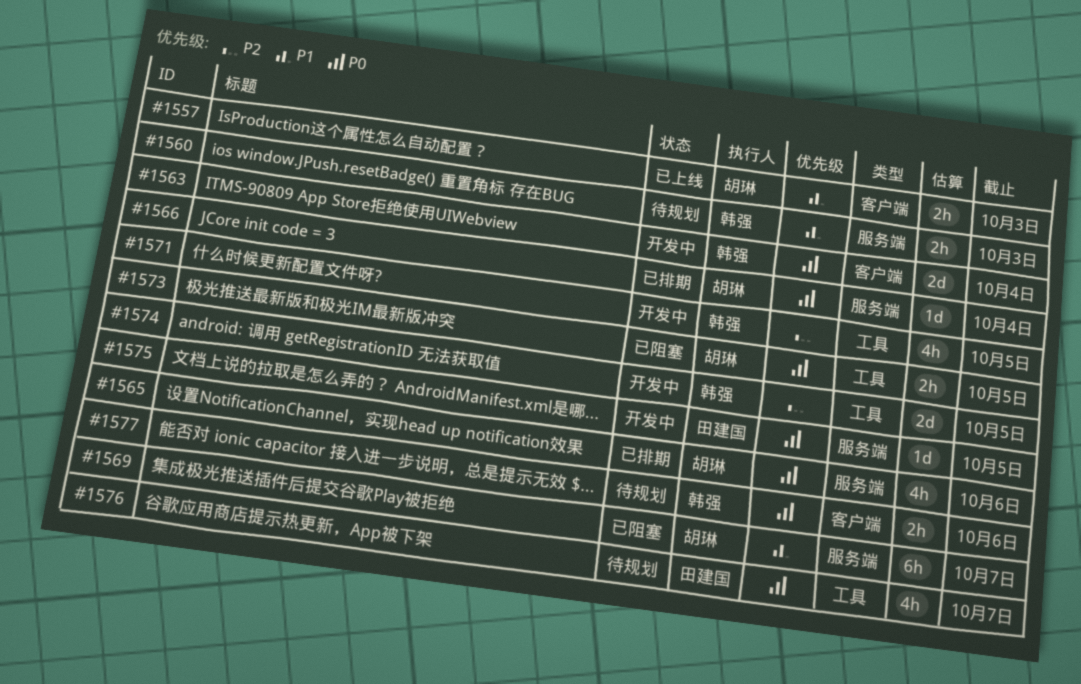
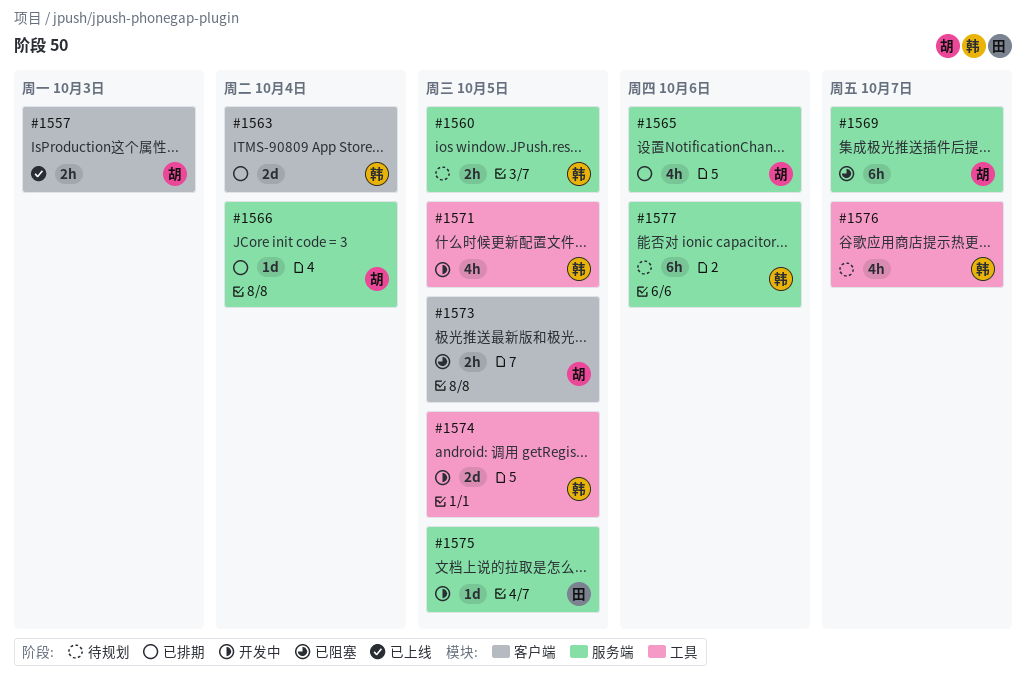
#1560, due: Oct 3 -> Oct 5
#1563, status: 开发中 -> 已排期
#1573, label: 工具 -> 客户端
#1576, owner: 田建国 -> 韩强
#1577, label: 客户端 -> 服务端
#1577, estimate: 2h -> 6h

